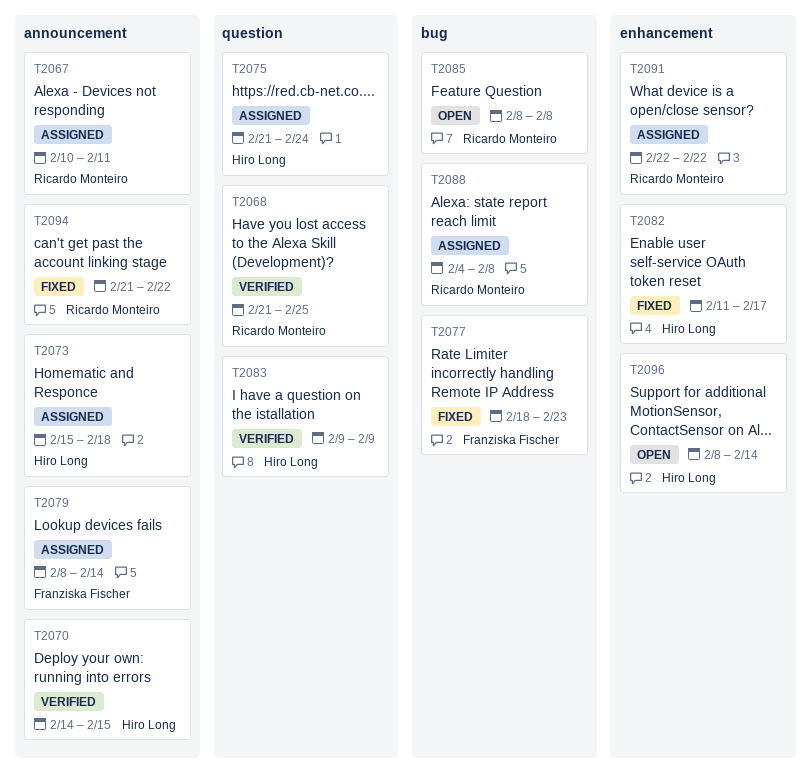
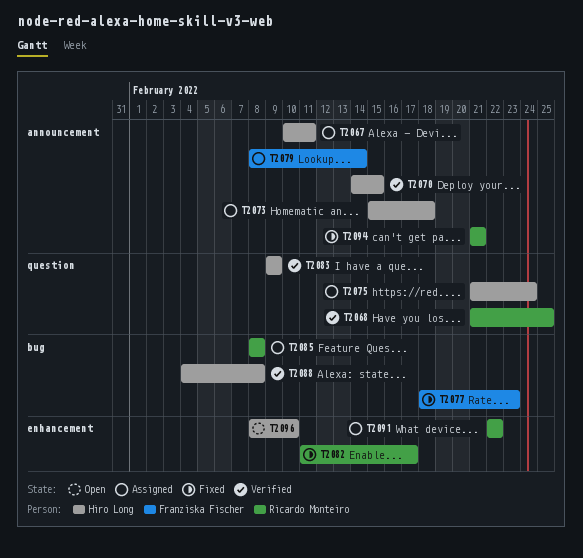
T2067, owner: Ricardo Monteiro -> Hiro Long
T2082, owner: Hiro Long -> Ricardo Monteiro
T2085, status: Open -> Assigned
T2088, status: Assigned -> Verified
T2088, owner: Ricardo Monteiro -> Hiro Long
T2094, due: Feb 22 -> Feb 21
T2096, due: Feb 14 -> Feb 10

